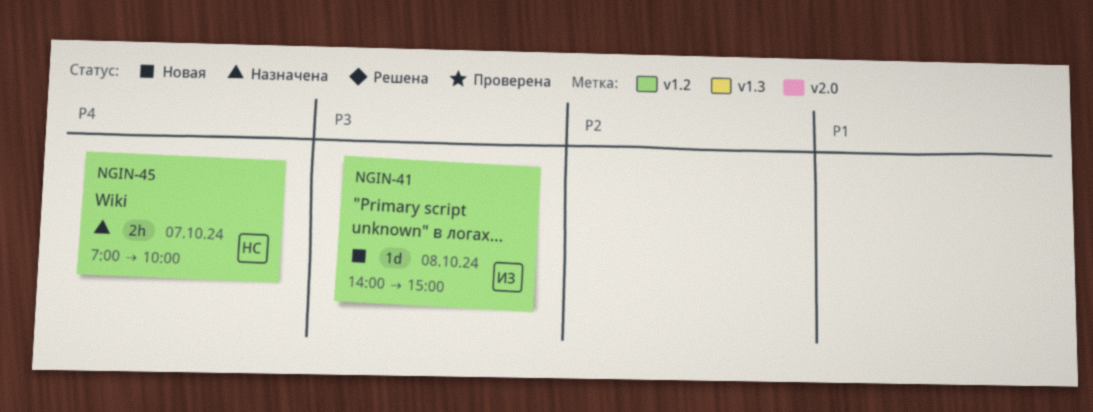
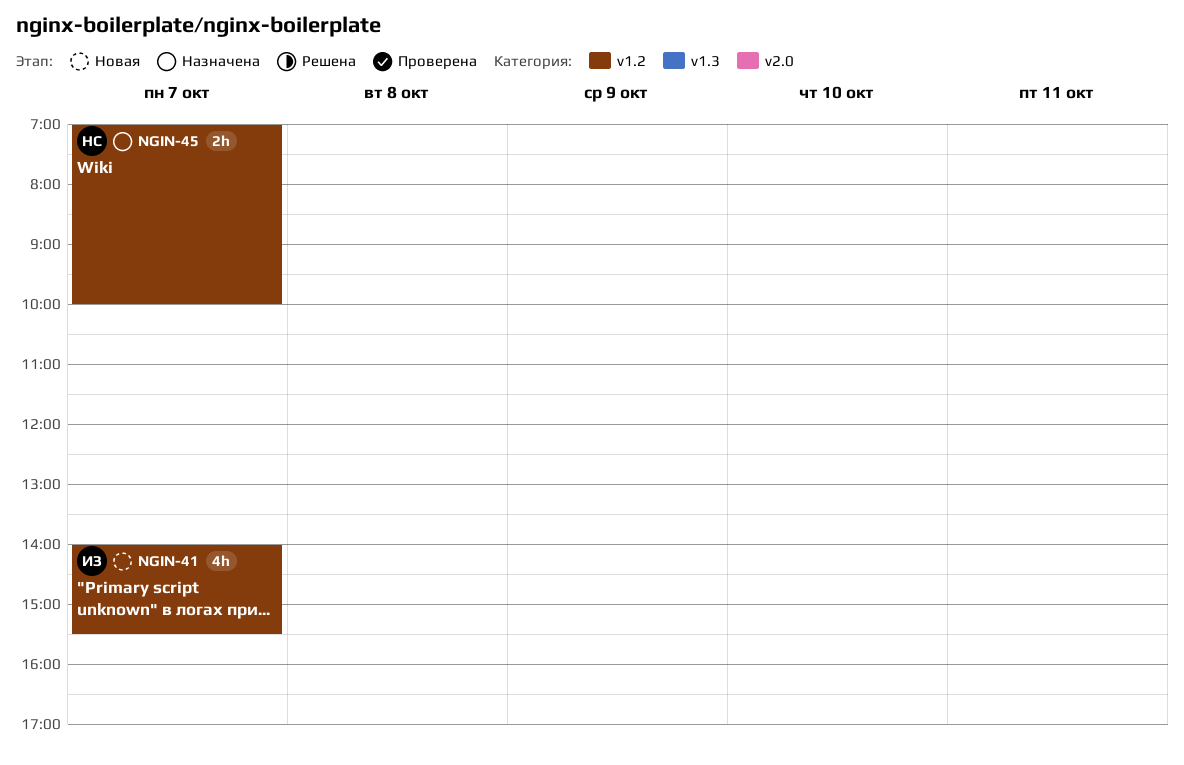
NGIN-41, estimate: 1d -> 4h
NGIN-41, day: Oct 8 -> Oct 7
NGIN-41, ends: 15:00 -> 15:30

